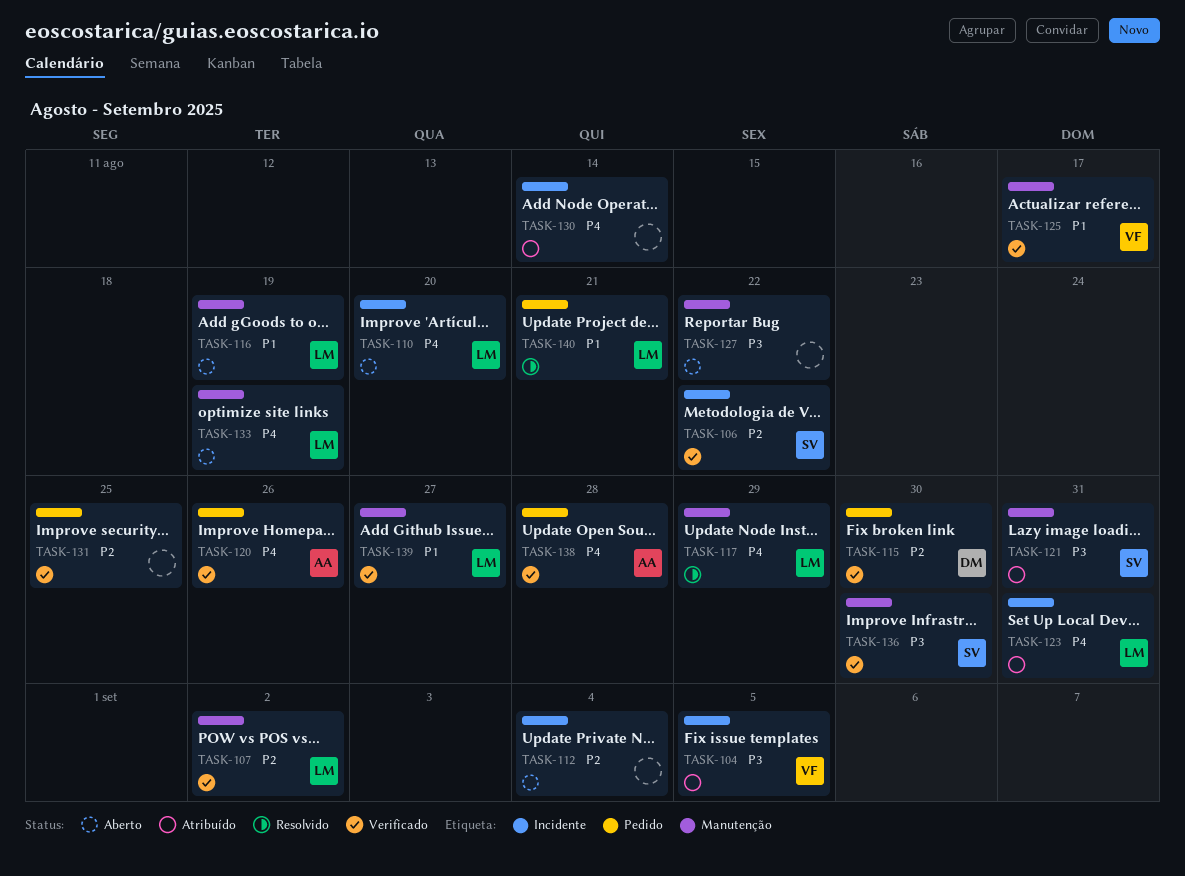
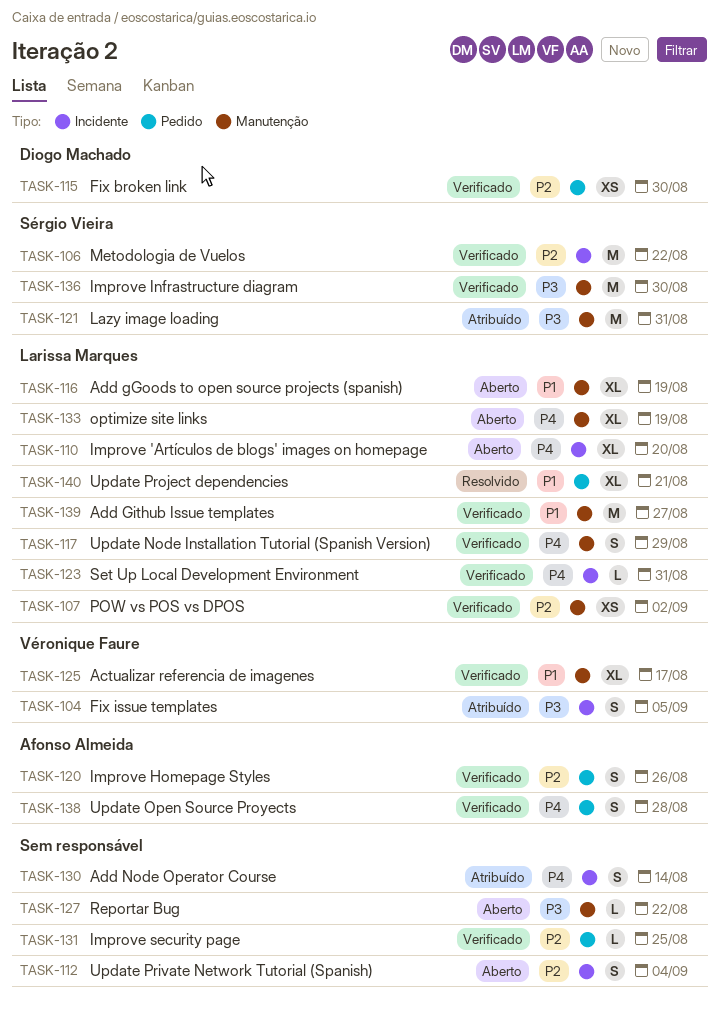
TASK-117, status: Resolvido -> Verificado
TASK-120, priority: P4 -> P2
TASK-123, status: Atribuído -> Verificado

